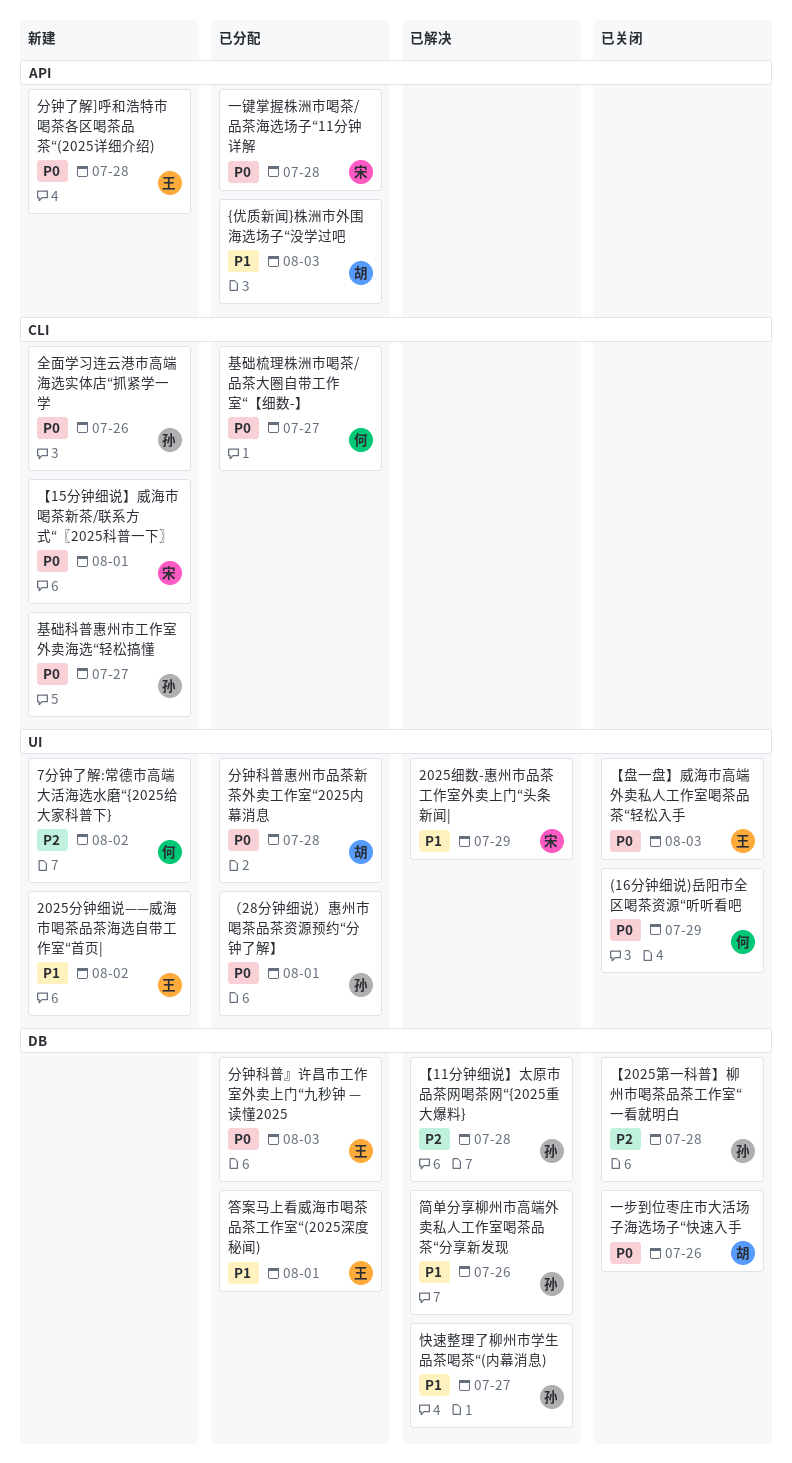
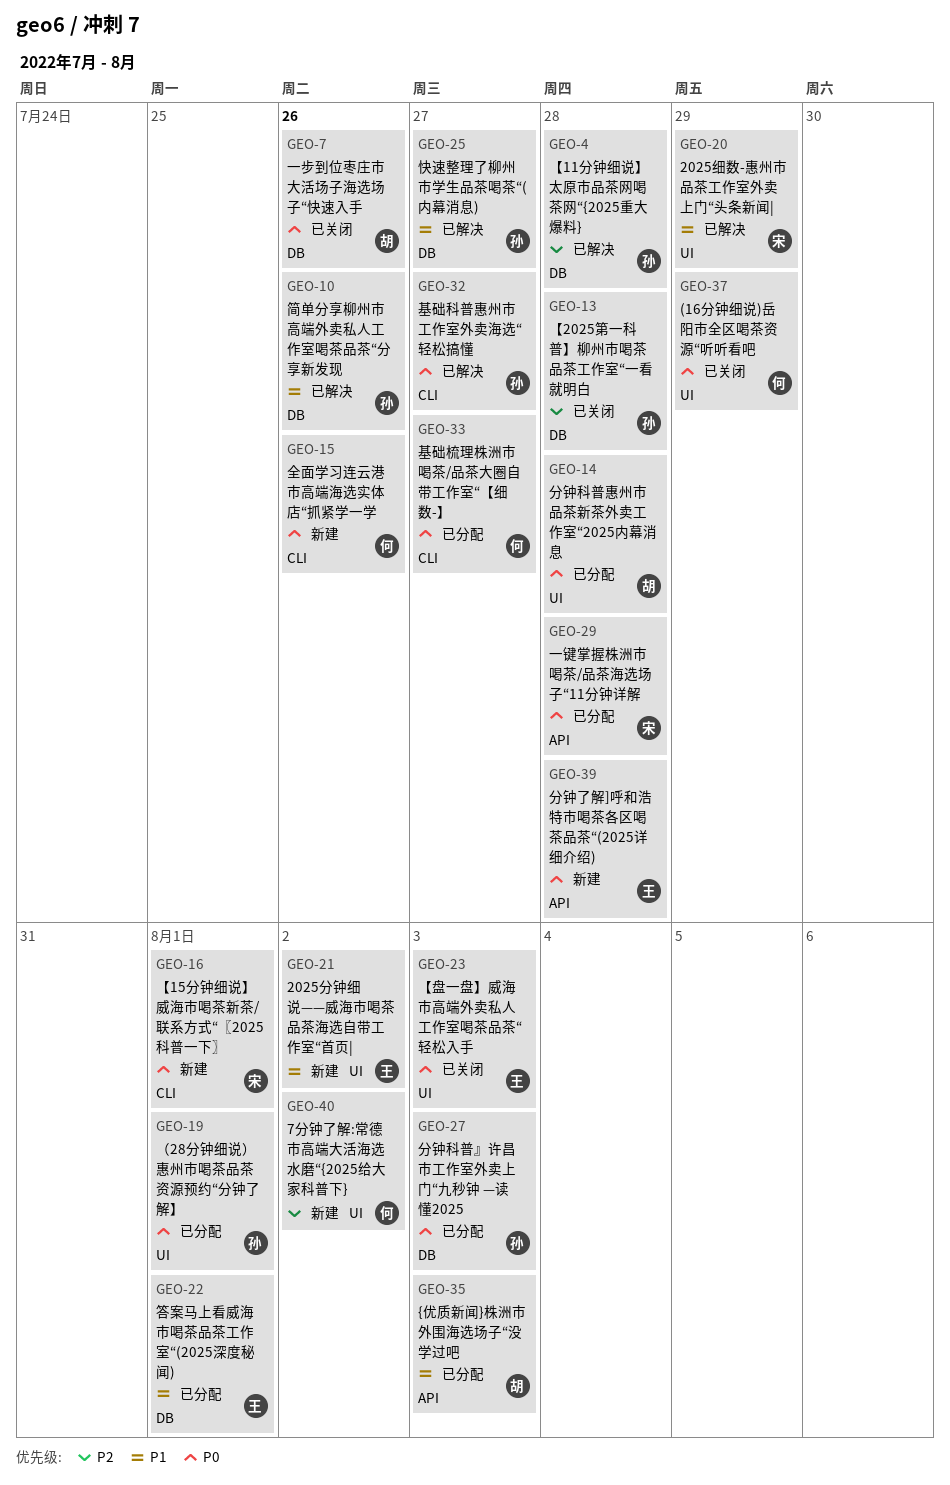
全面学习连云港市高端海选实体店“抓紧学一学, owner: 孙 -> 何
分钟科普』许昌市工作室外卖上门“九秒钟 —读懂2025, owner: 王 -> 孙
基础科普惠州市工作室外卖海选“轻松搞懂, status: 新建 -> 已解决

